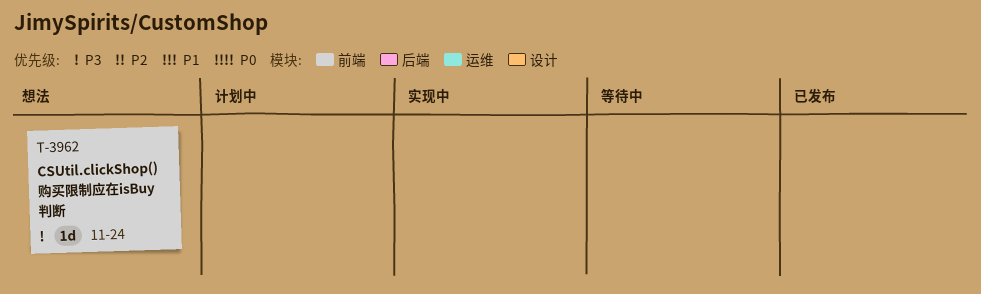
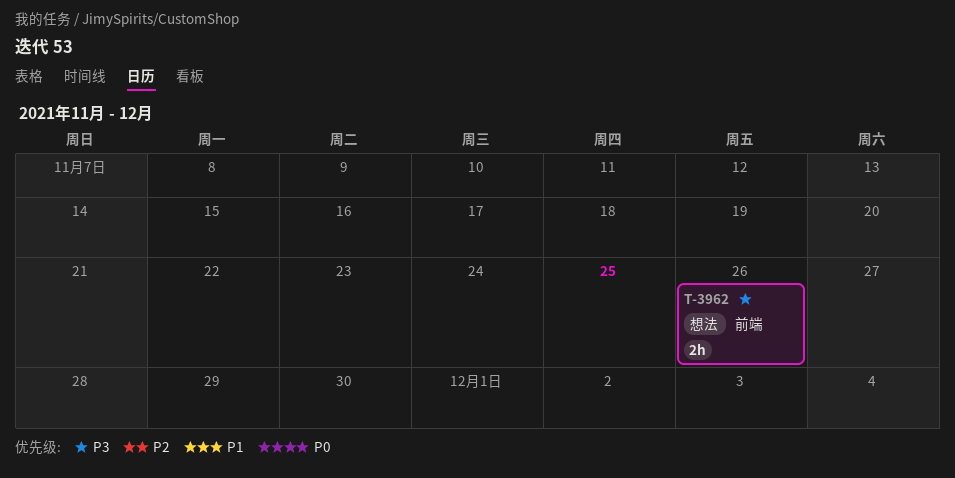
T-3962, estimate: 1d -> 2h
T-3962, due: Nov 24 -> Nov 26

